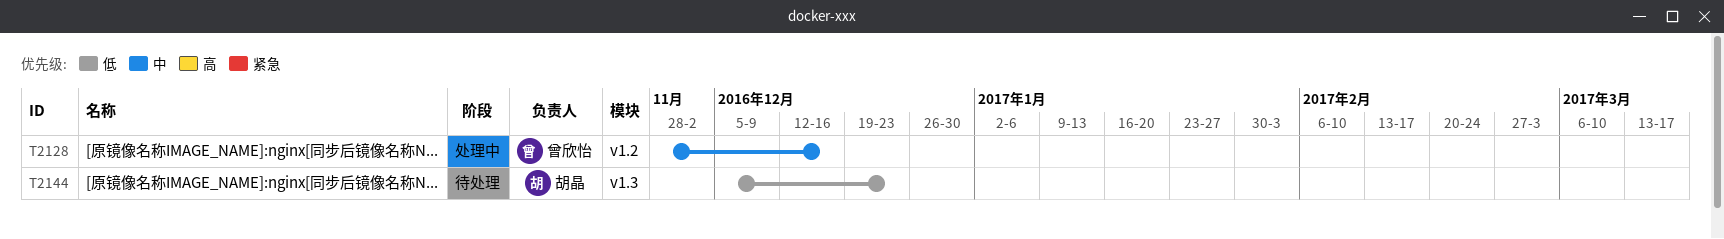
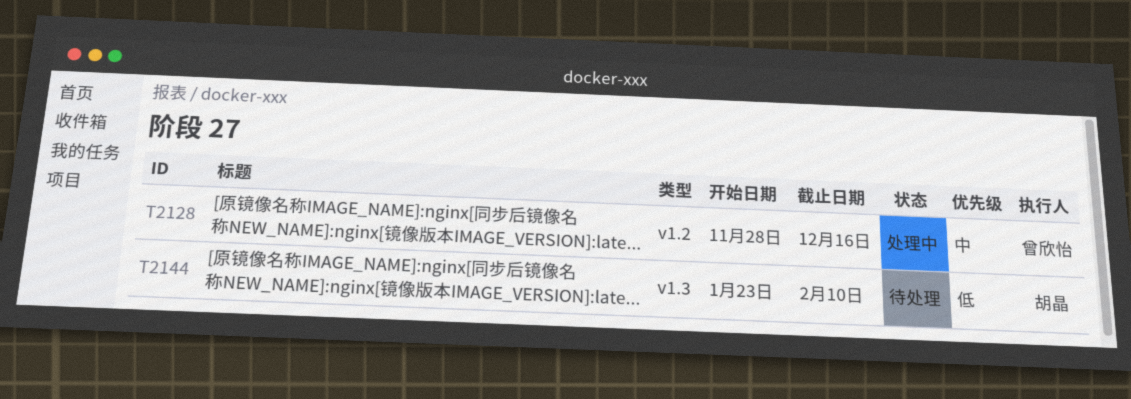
T2144, start: Dec 5 -> Jan 23
T2144, due: Dec 23 -> Feb 10

